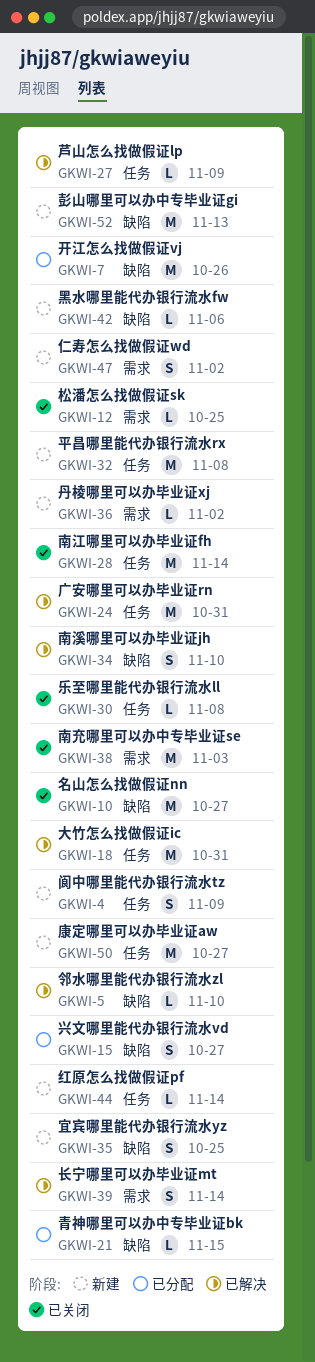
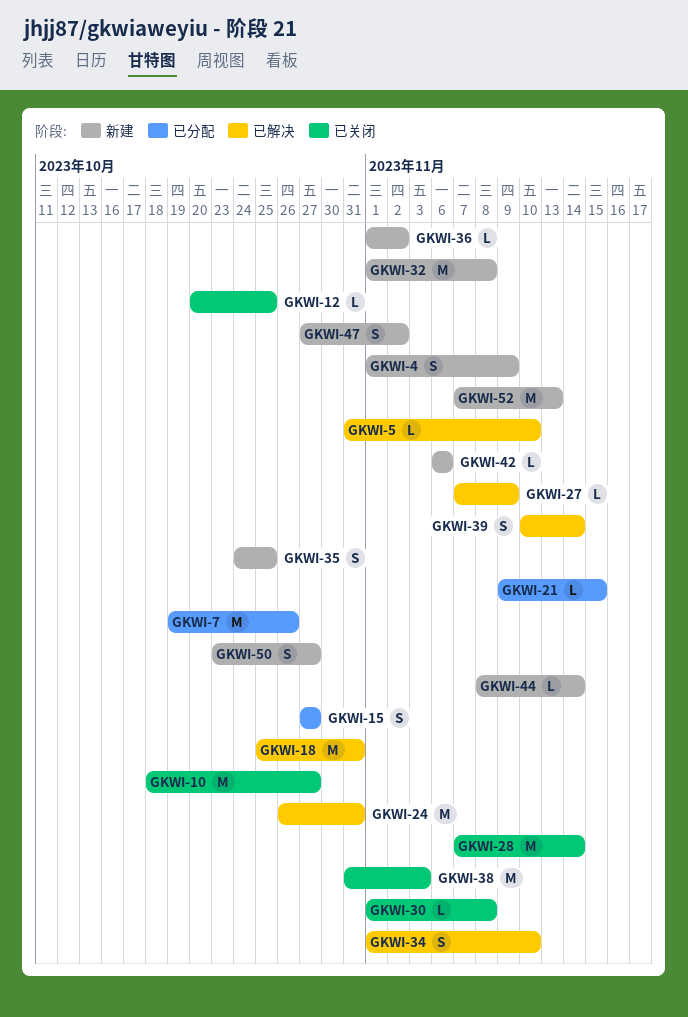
GKWI-50, estimate: M -> S

